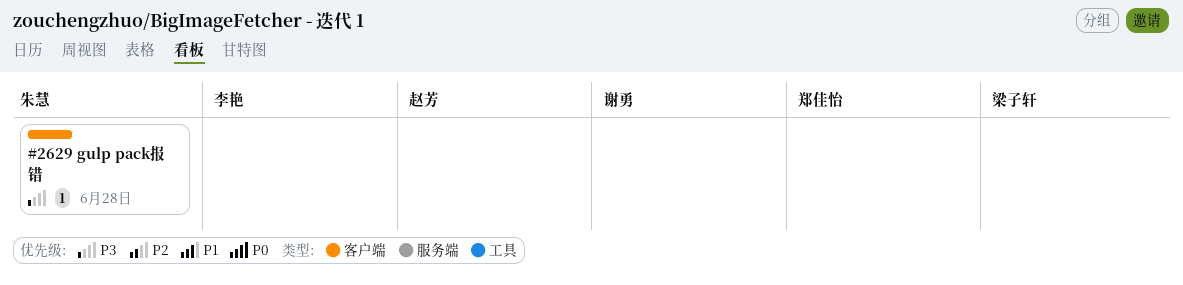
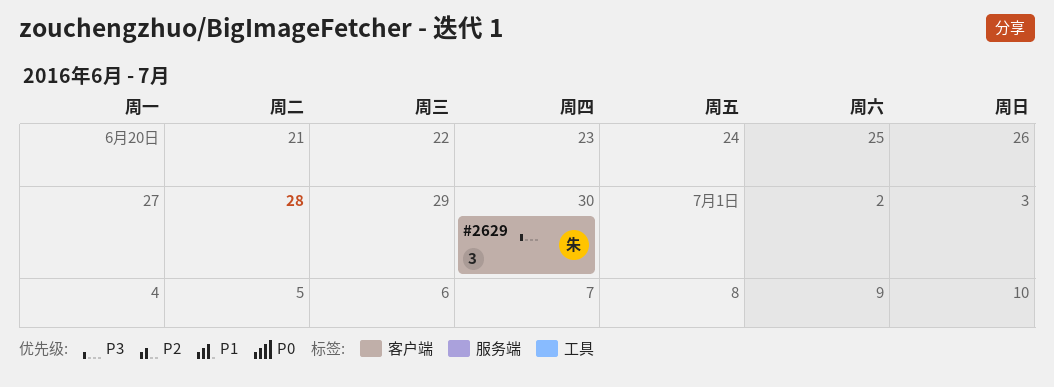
#2629, estimate: 1 -> 3
#2629, due: Jun 28 -> Jun 30

